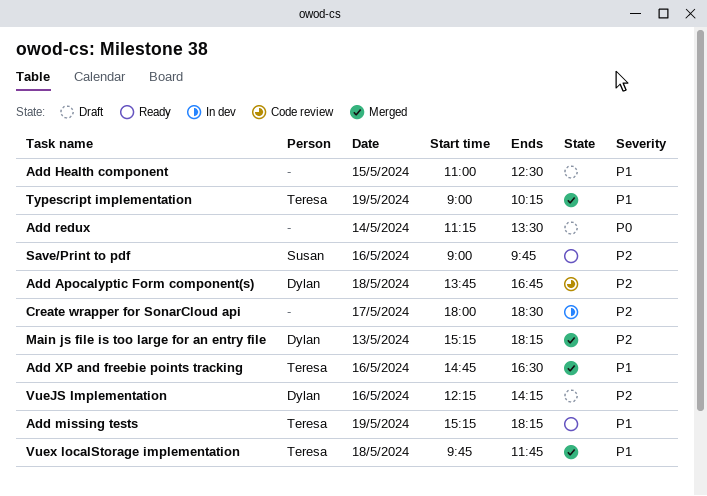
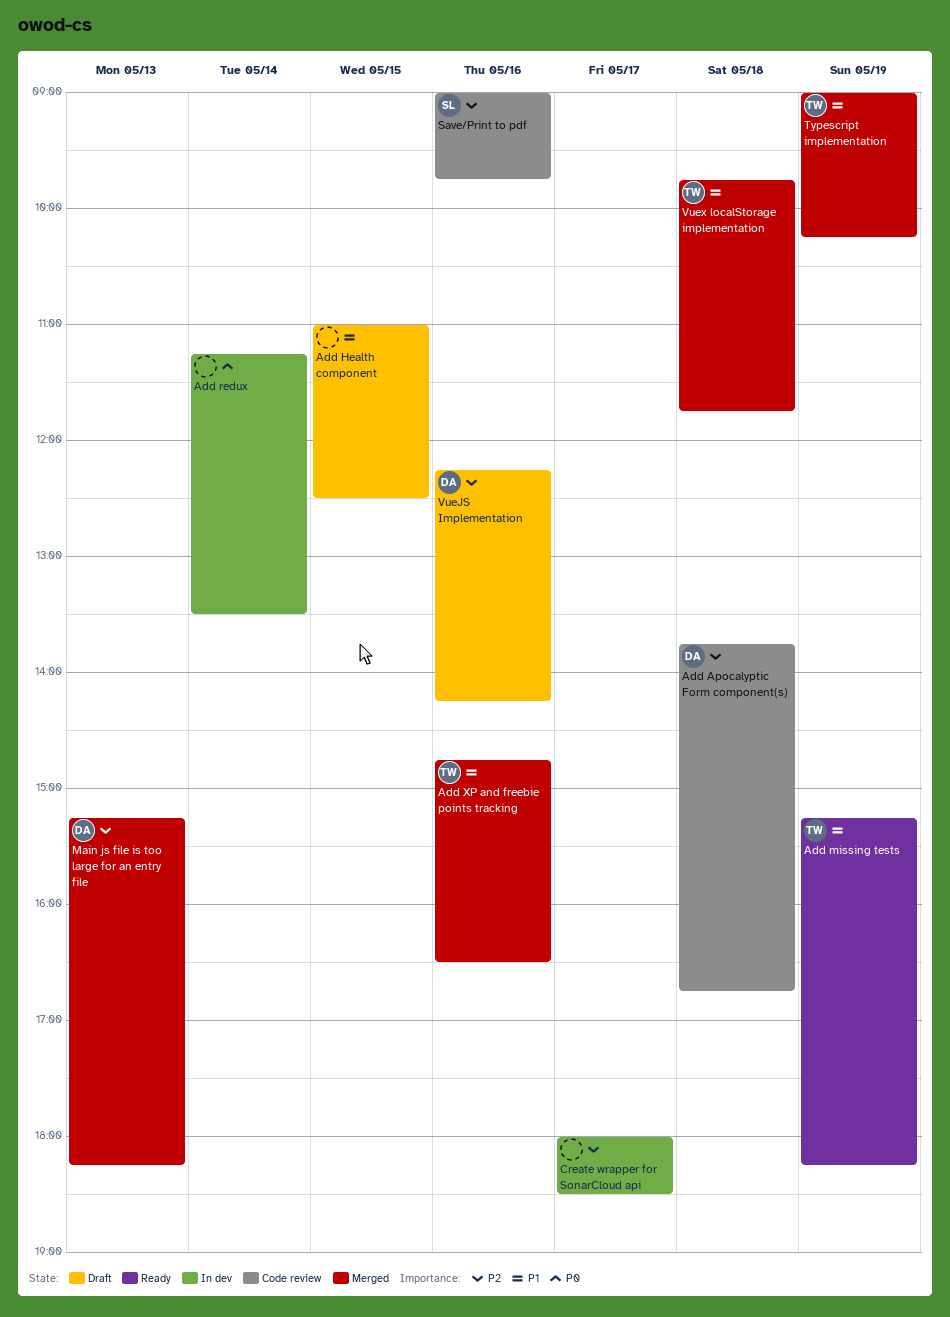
Add redux, status: Draft -> In dev
Save/Print to pdf, status: Ready -> Code review

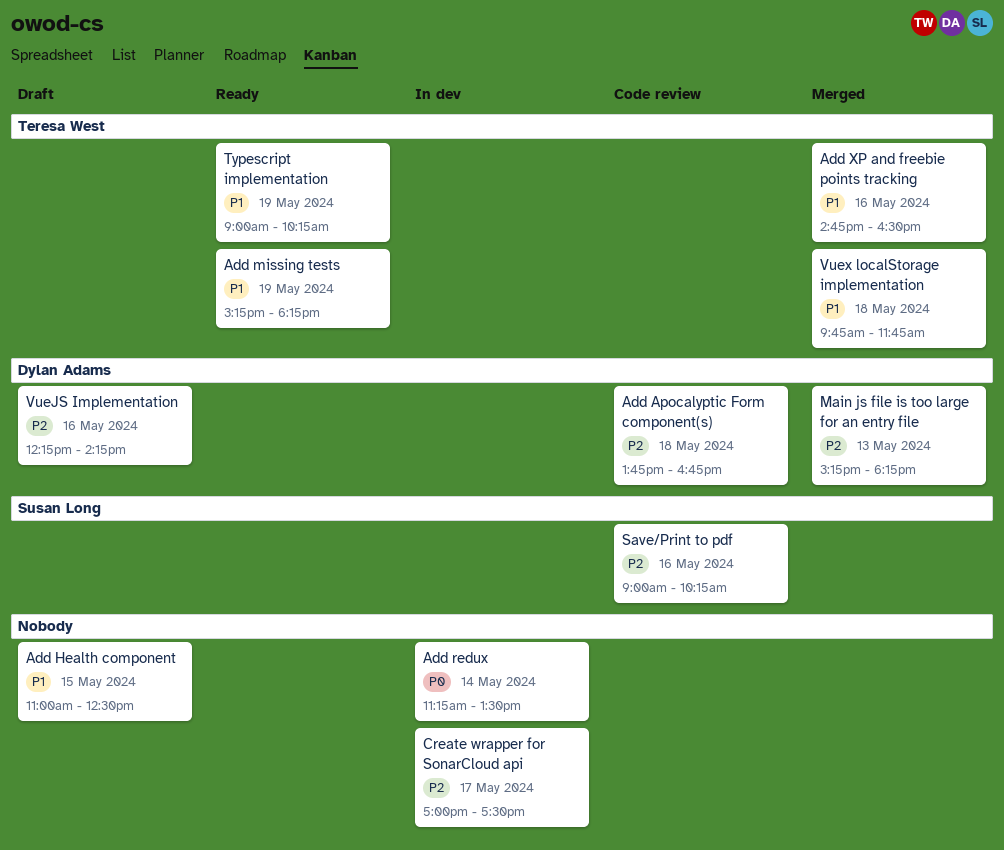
Create wrapper for SonarCloud api, begins: 18:00 -> 17:00
Create wrapper for SonarCloud api, ends: 18:30 -> 17:30
Save/Print to pdf, ends: 09:45 -> 10:15
Typescript implementation, status: Merged -> Ready

